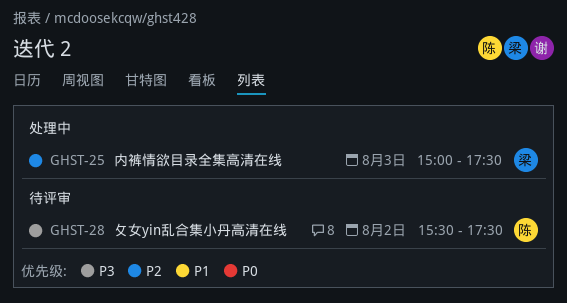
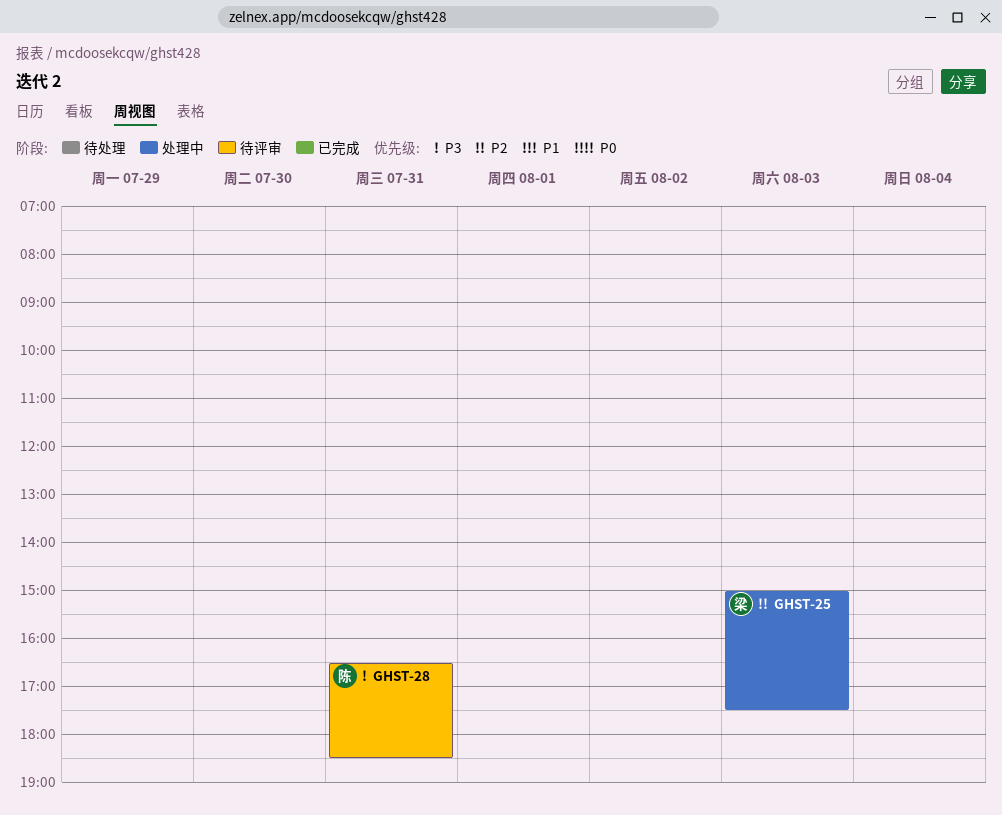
GHST-28, day: Aug 2 -> Jul 31
GHST-28, begins: 15:30 -> 16:30
GHST-28, ends: 17:30 -> 18:30

